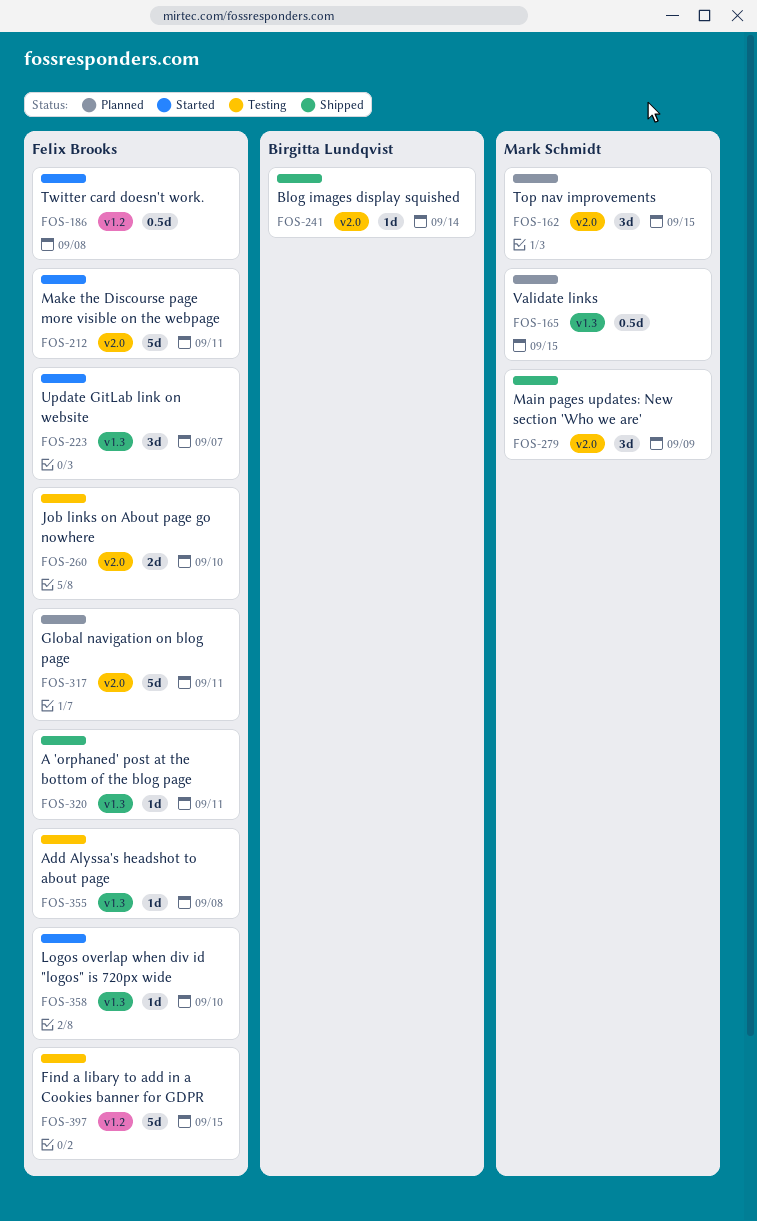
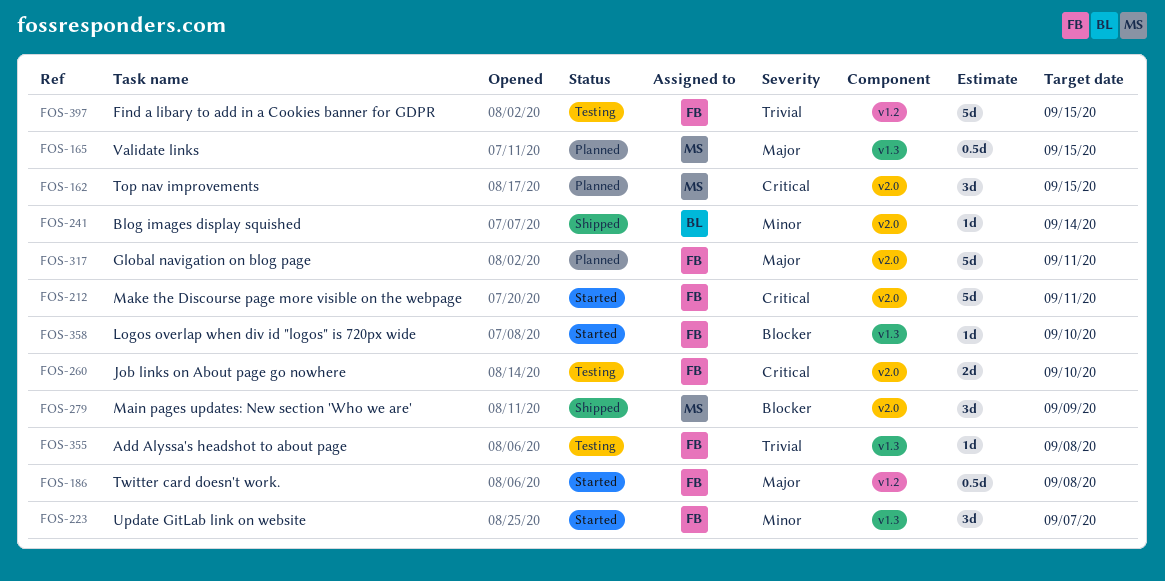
FOS-320: present -> none

